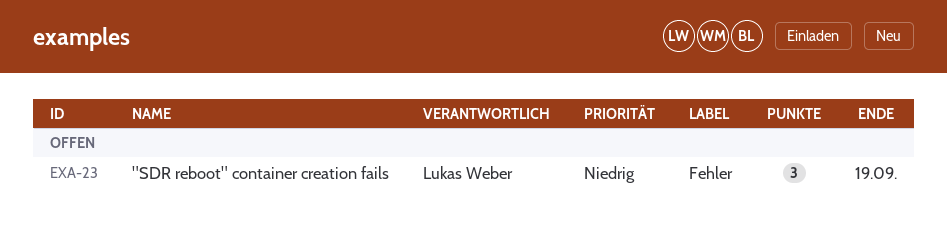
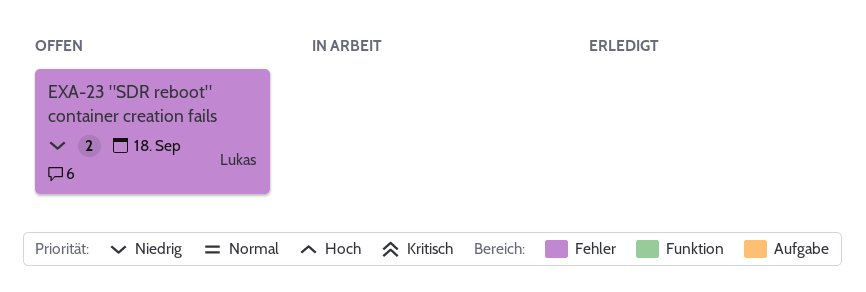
EXA-23, estimate: 3 -> 2
EXA-23, due: Sep 19 -> Sep 18

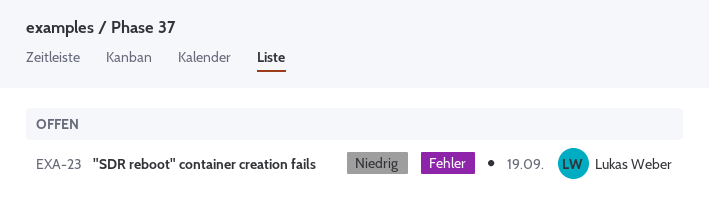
EXA-23, estimate: 2 -> 1
EXA-23, due: Sep 18 -> Sep 19

